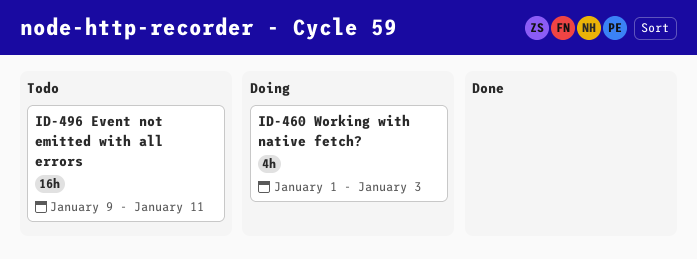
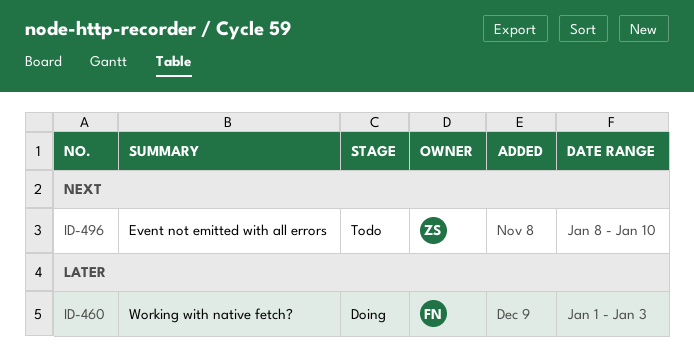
ID-496, start: Jan 9 -> Jan 8
ID-496, due: Jan 11 -> Jan 10

